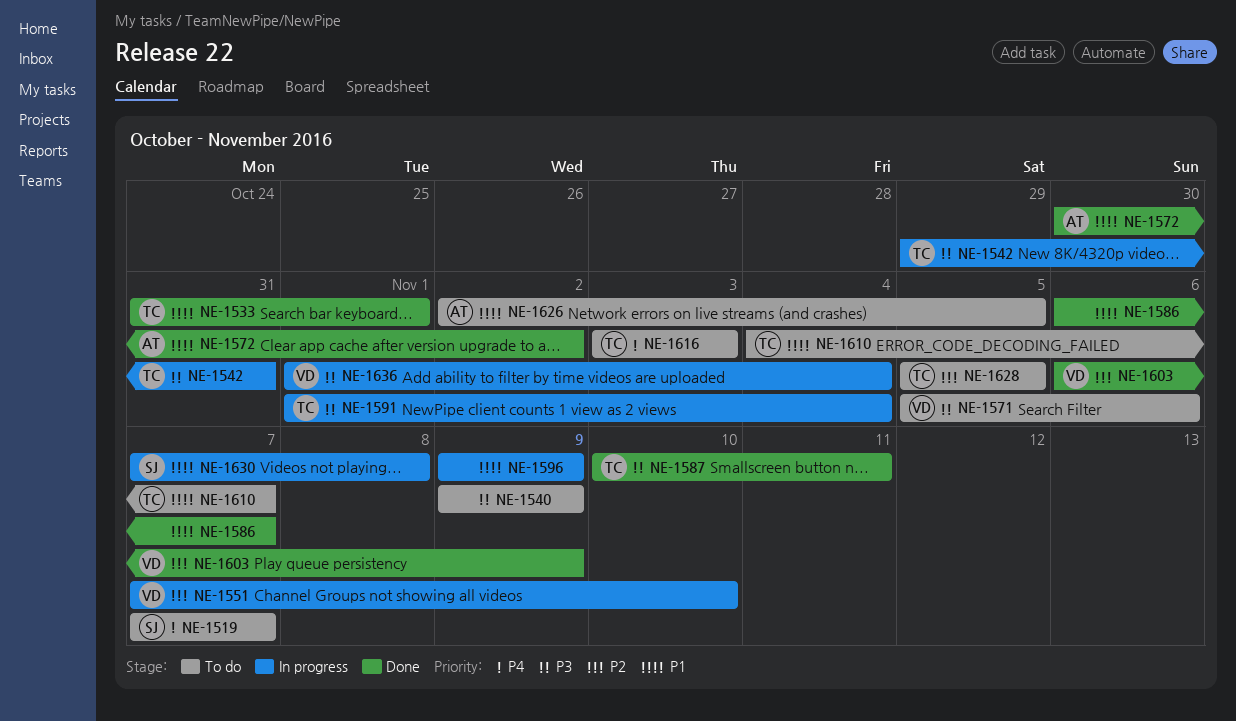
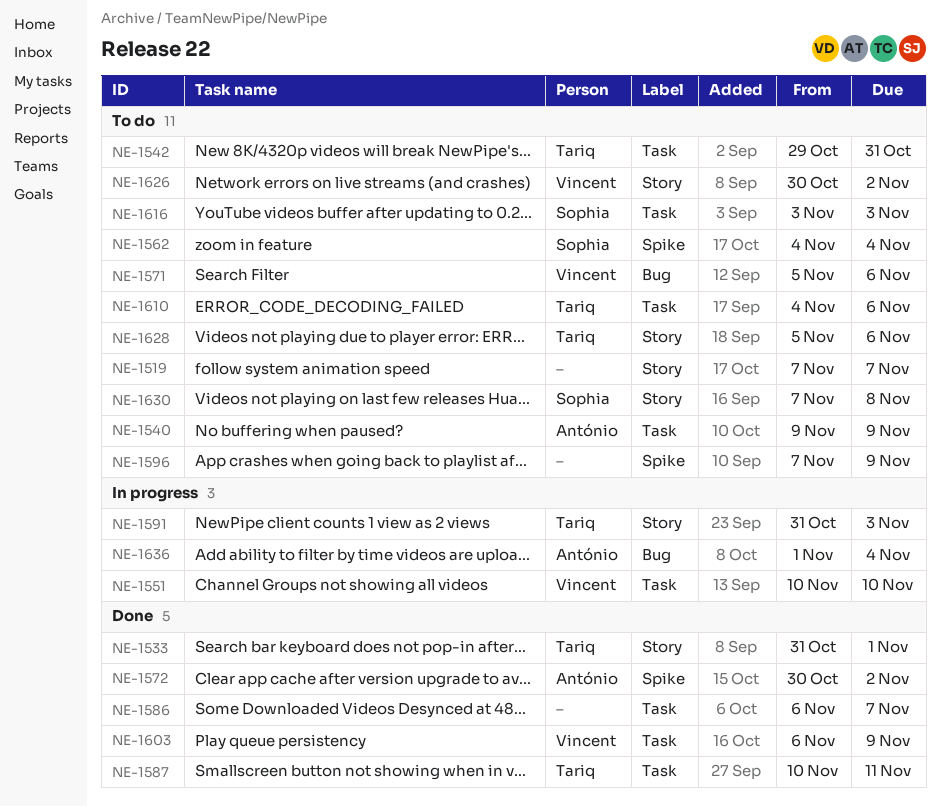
NE-1519, owner: Sophia -> none
NE-1540, owner: none -> António
NE-1542, status: In progress -> To do
NE-1551, start: Nov 7 -> Nov 10
NE-1562: none -> present
NE-1591, start: Nov 1 -> Oct 31
NE-1591, due: Nov 4 -> Nov 3
NE-1596, status: In progress -> To do
NE-1596, start: Nov 9 -> Nov 7
NE-1610, due: Nov 7 -> Nov 6
NE-1616, owner: Tariq -> Sophia
NE-1626, owner: António -> Vincent
NE-1626, start: Nov 2 -> Oct 30
NE-1626, due: Nov 5 -> Nov 2
NE-1628, due: Nov 5 -> Nov 6
NE-1630, status: In progress -> To do
NE-1636, owner: Vincent -> António

